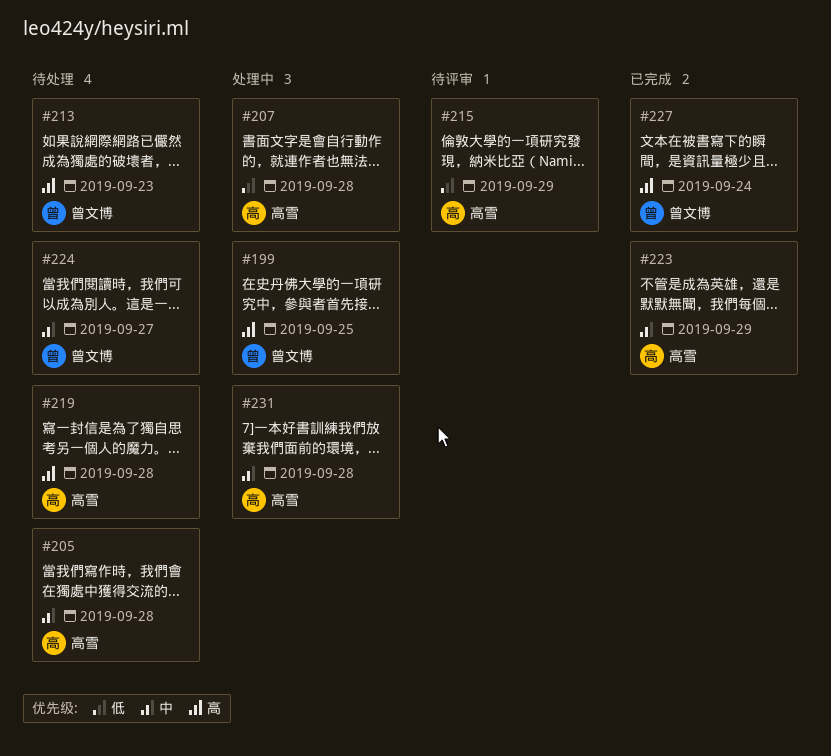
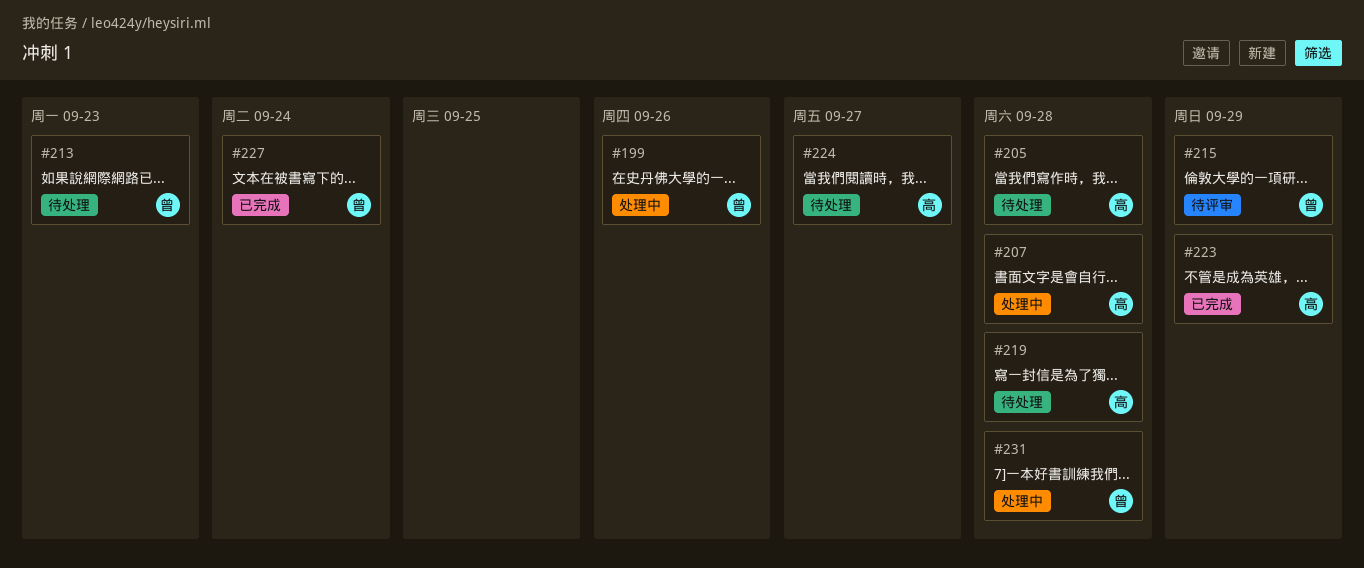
#199, due: Sep 25 -> Sep 26
#215, owner: 高雪 -> 曾文博
#224, owner: 曾文博 -> 高雪
#231, owner: 高雪 -> 曾文博

